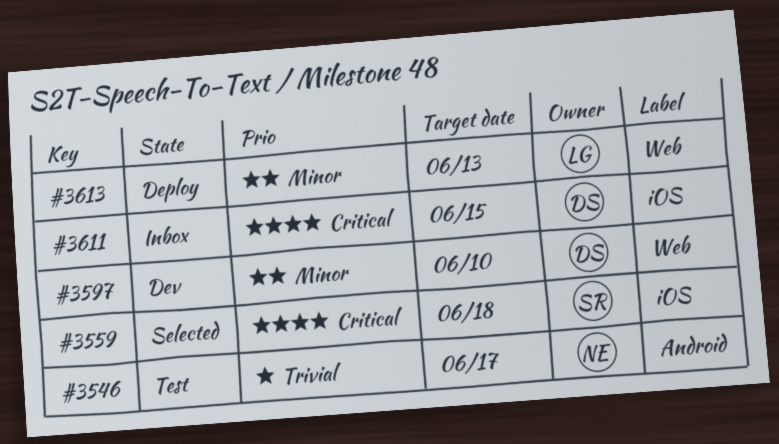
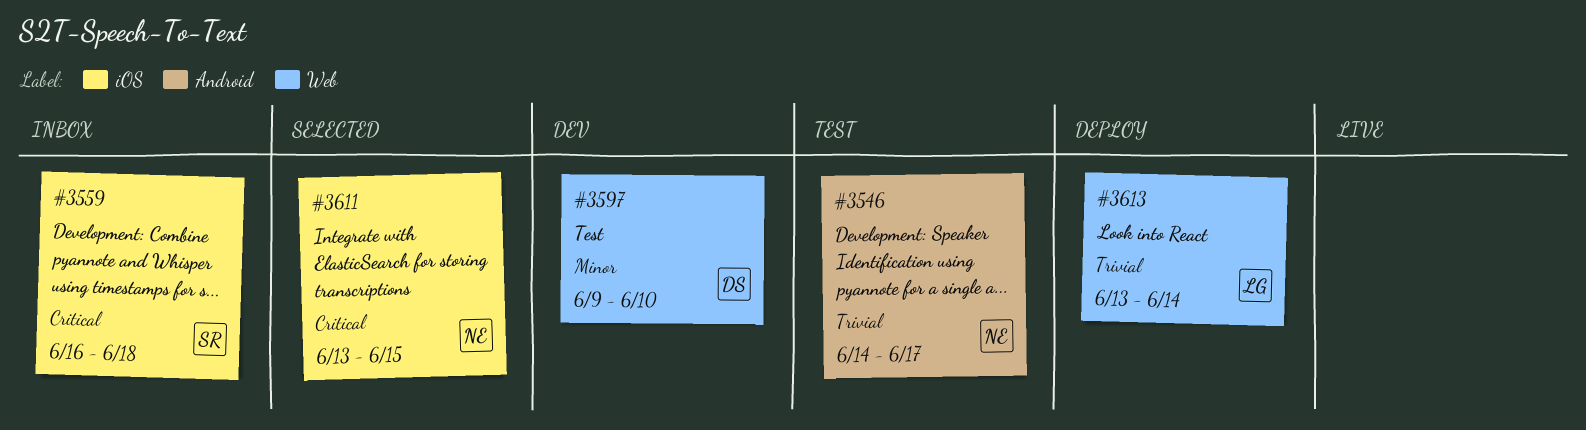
#3559, status: Selected -> Inbox
#3611, status: Inbox -> Selected
#3611, owner: DS -> NE
#3613, priority: Minor -> Trivial
#3613, due: Jun 13 -> Jun 14

